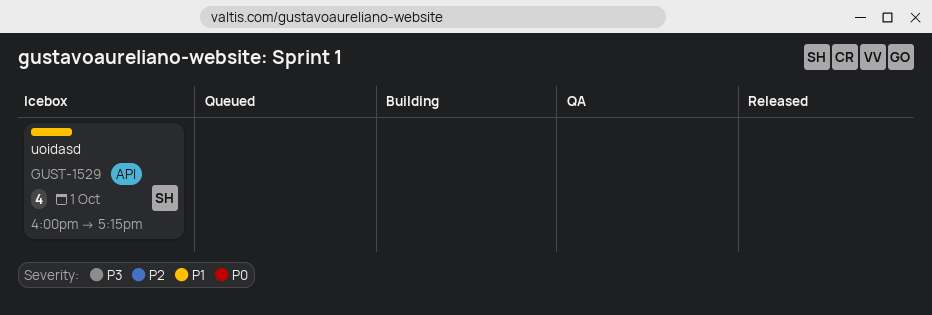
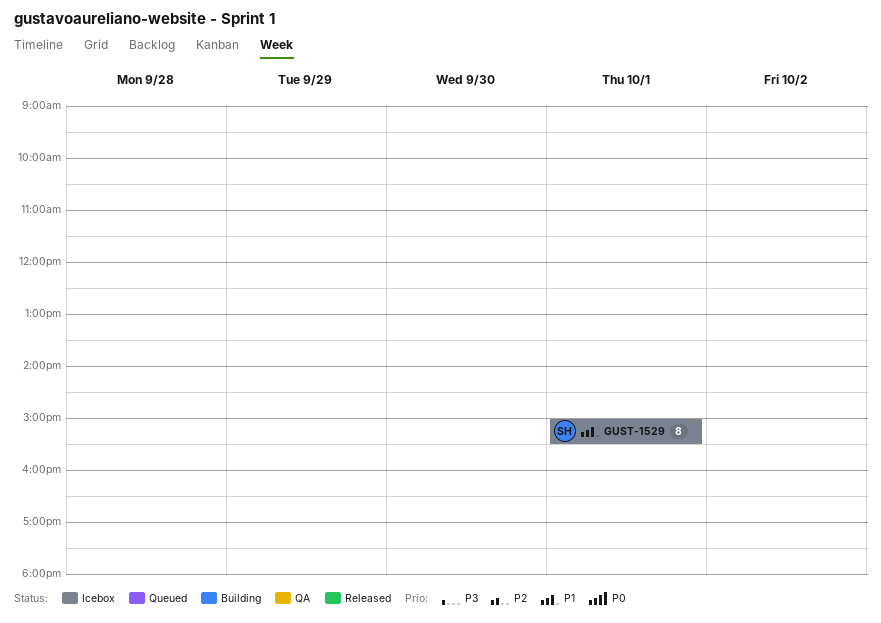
GUST-1529, estimate: 4 -> 8
GUST-1529, begins: 16:00 -> 15:00
GUST-1529, ends: 17:15 -> 15:30

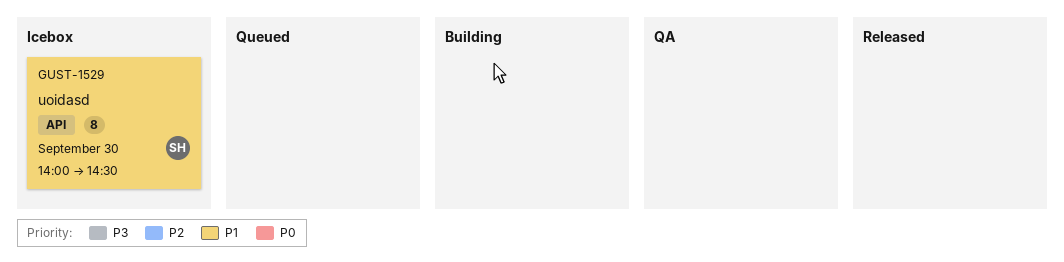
GUST-1529, day: Oct 1 -> Sep 30
GUST-1529, begins: 15:00 -> 14:00
GUST-1529, ends: 15:30 -> 14:30

